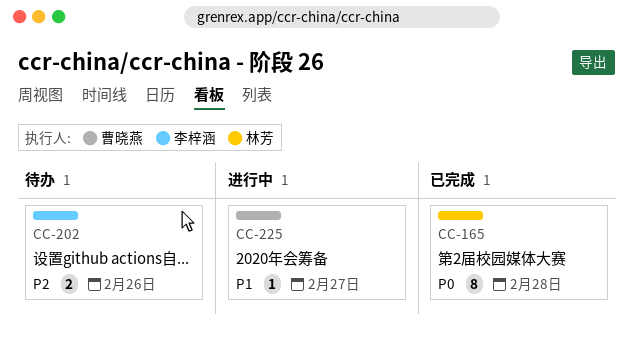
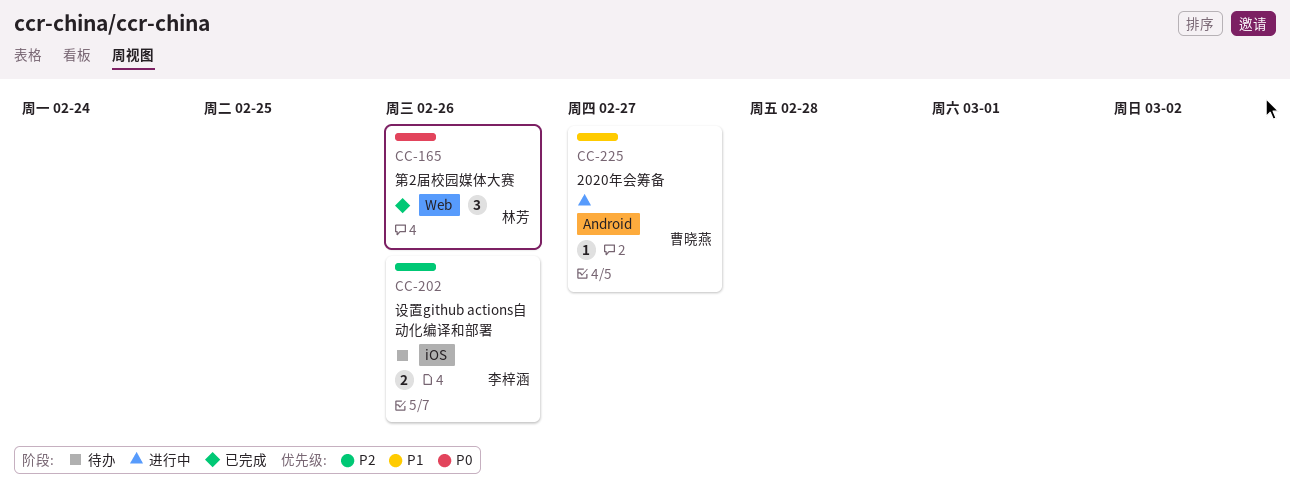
CC-165, estimate: 8 -> 3
CC-165, due: Feb 28 -> Feb 26

